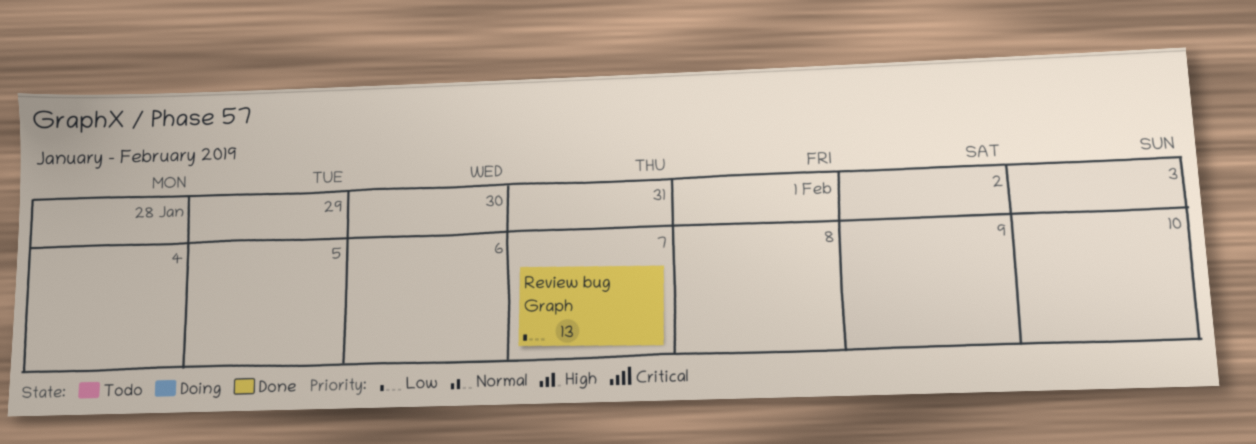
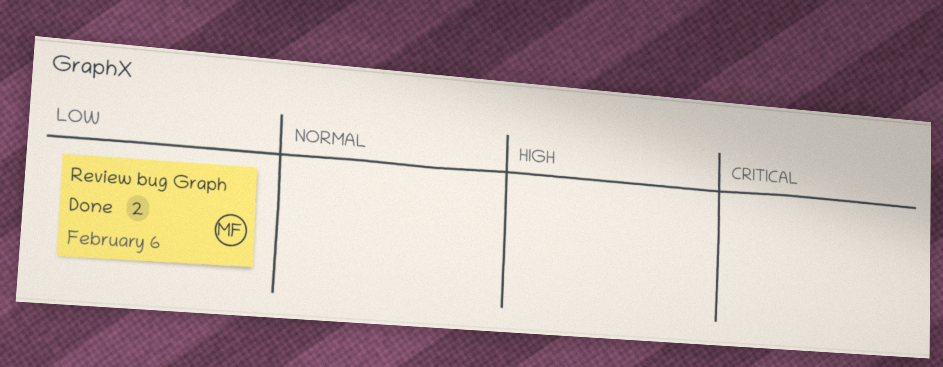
Review bug Graph, estimate: 13 -> 2
Review bug Graph, due: Feb 7 -> Feb 6

